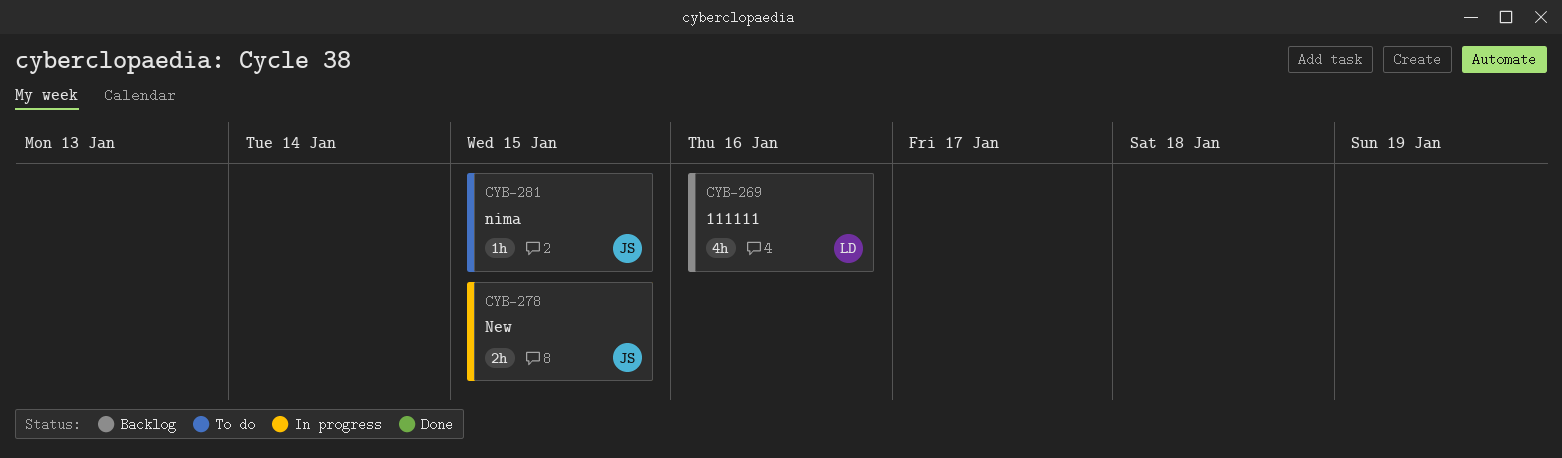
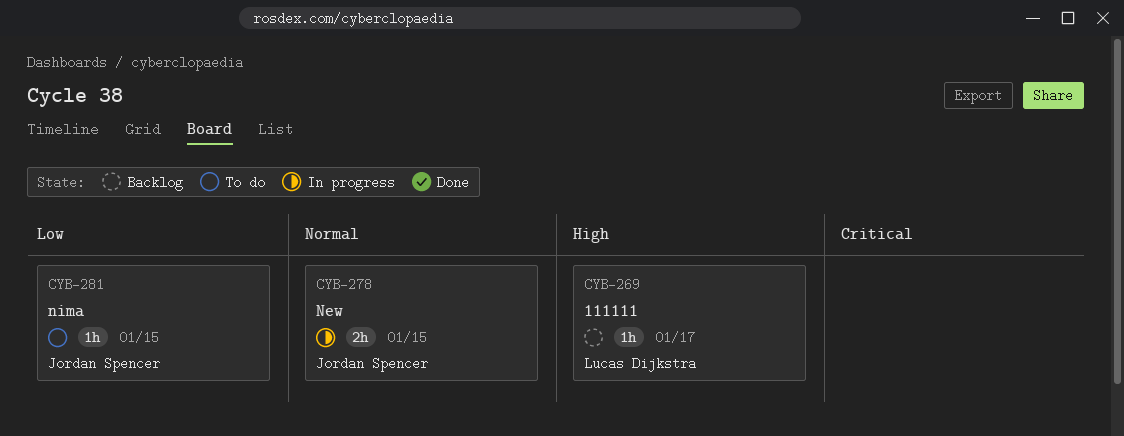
CYB-269, estimate: 4h -> 1h
CYB-269, due: Jan 16 -> Jan 17

